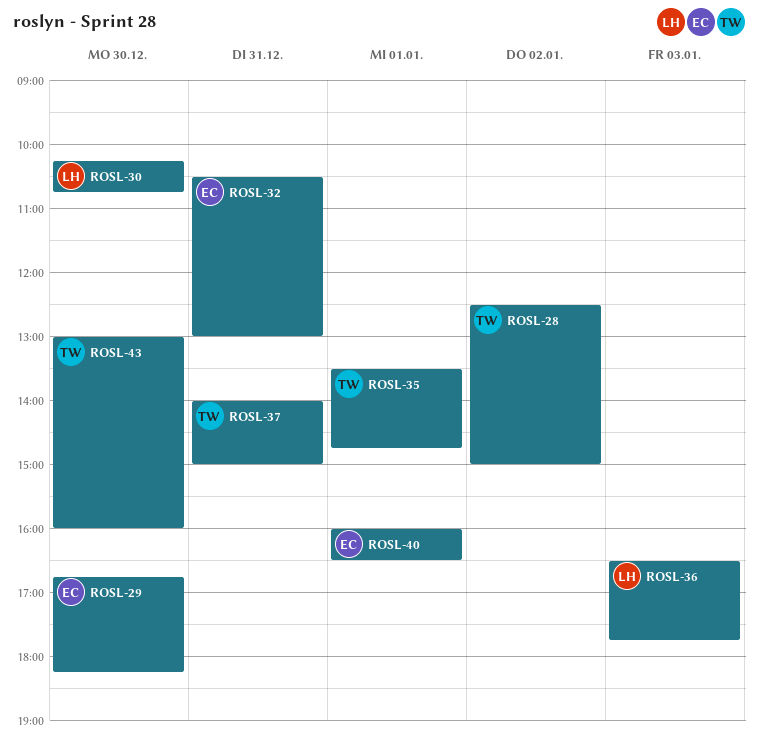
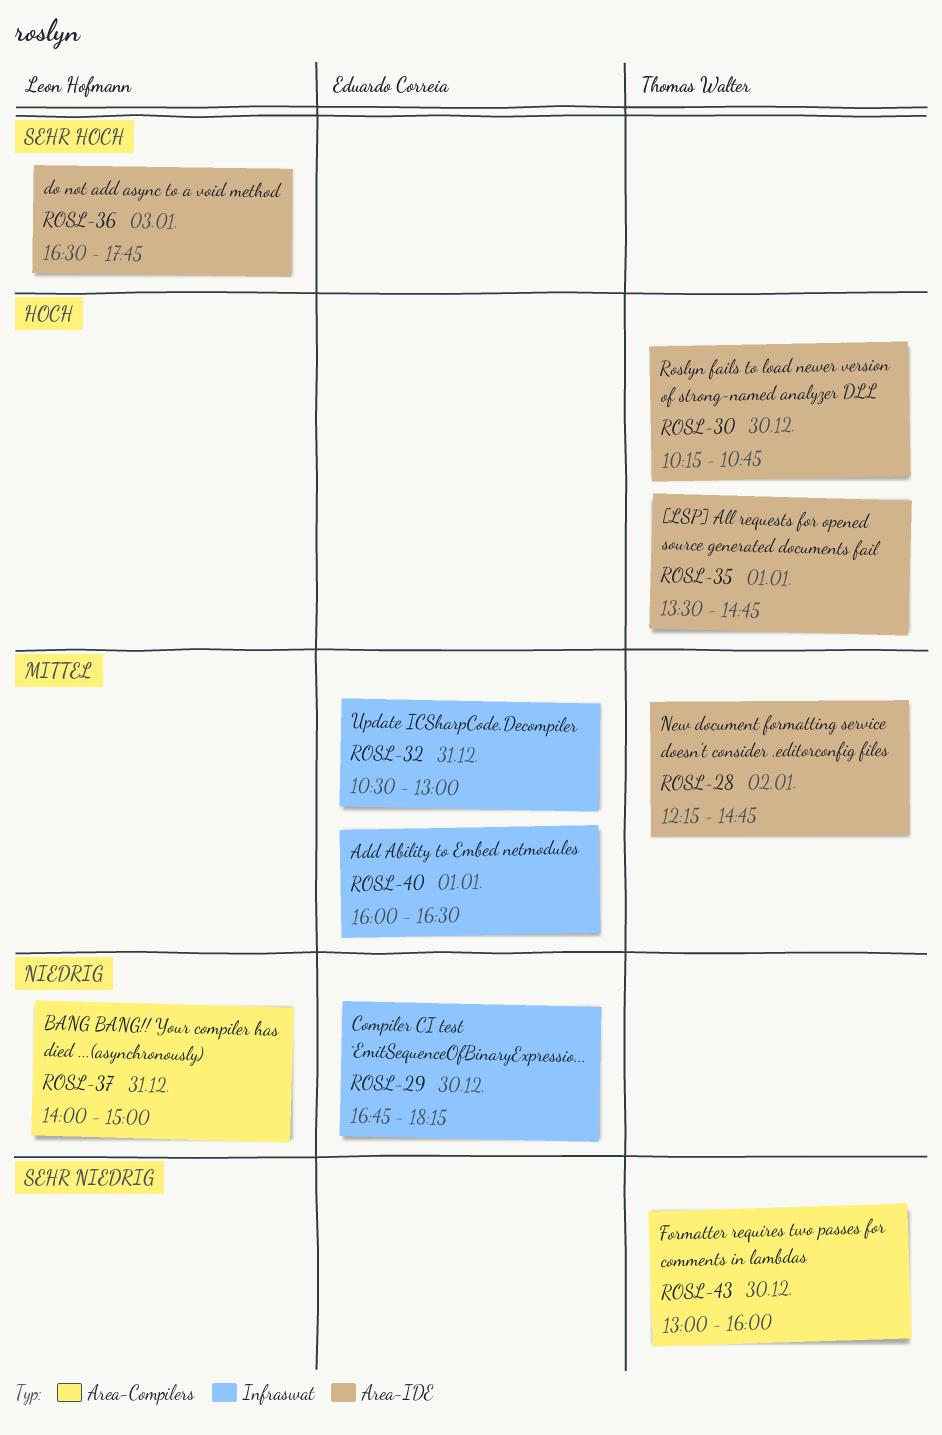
ROSL-28, begins: 12:30 -> 12:15
ROSL-28, ends: 15:00 -> 14:45
ROSL-30, owner: Leon Hofmann -> Thomas Walter
ROSL-37, owner: Thomas Walter -> Leon Hofmann

